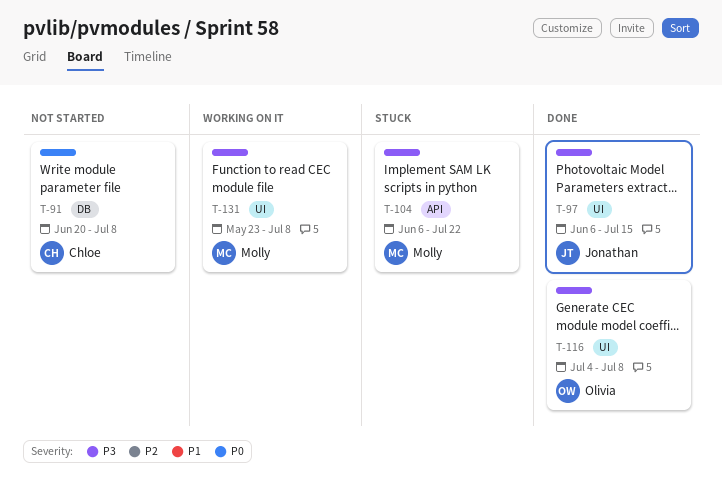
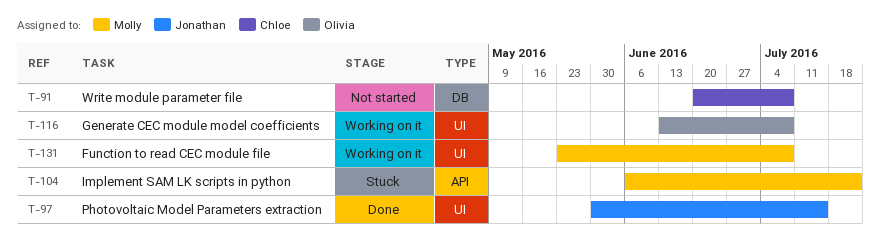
T-97, start: Jun 6 -> May 30
T-116, status: Done -> Working on it
T-116, start: Jul 4 -> Jun 13

